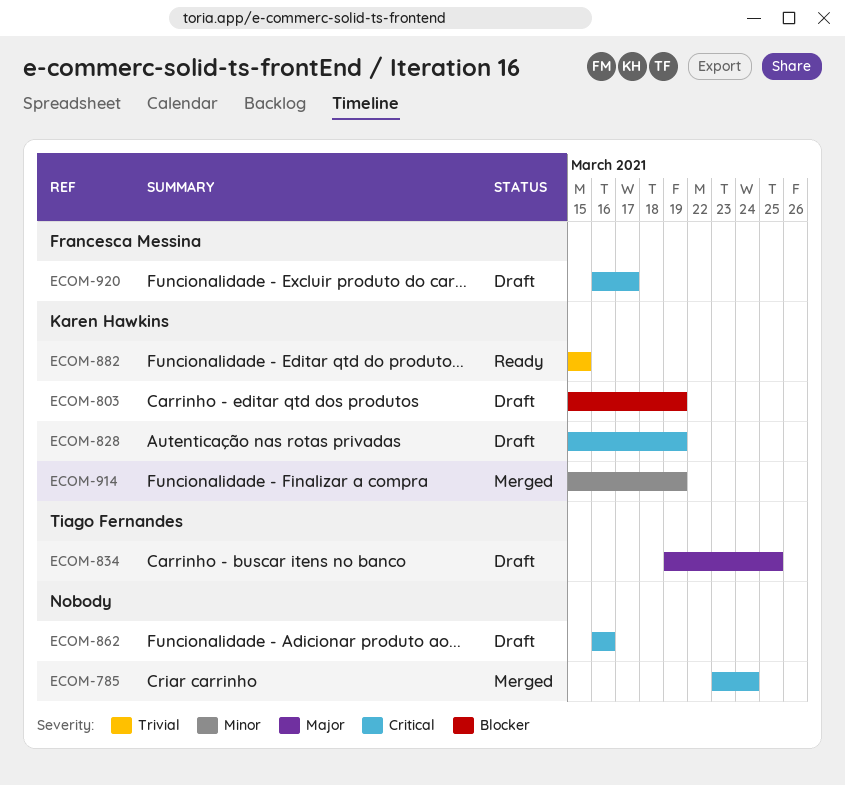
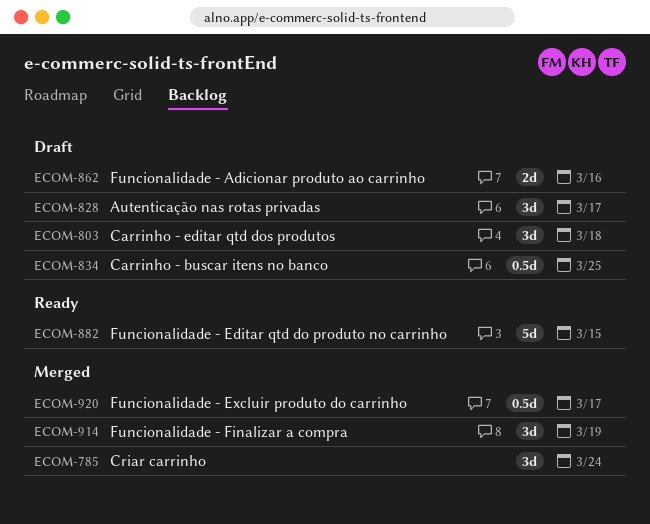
ECOM-803, due: Mar 19 -> Mar 18
ECOM-828, due: Mar 19 -> Mar 17
ECOM-920, status: Draft -> Merged

